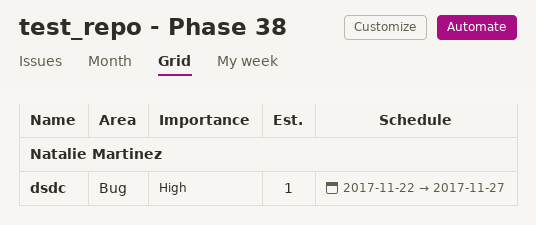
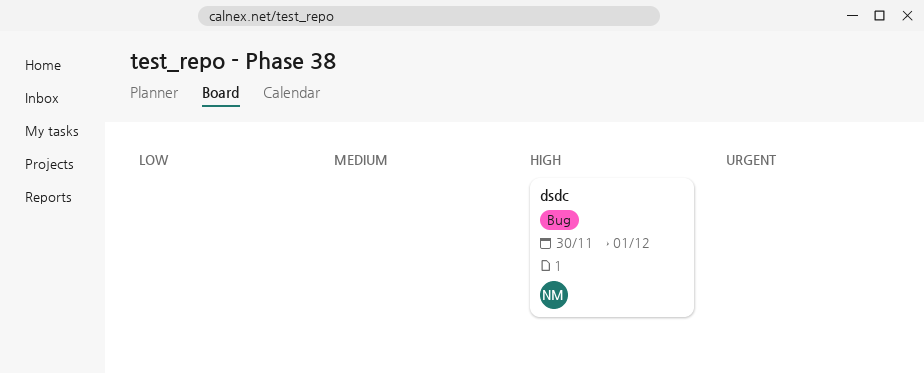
dsdc, start: Nov 22 -> Nov 30
dsdc, due: Nov 27 -> Dec 1

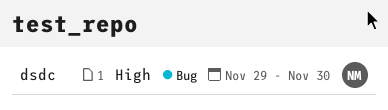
dsdc, start: Nov 30 -> Nov 29
dsdc, due: Dec 1 -> Nov 30

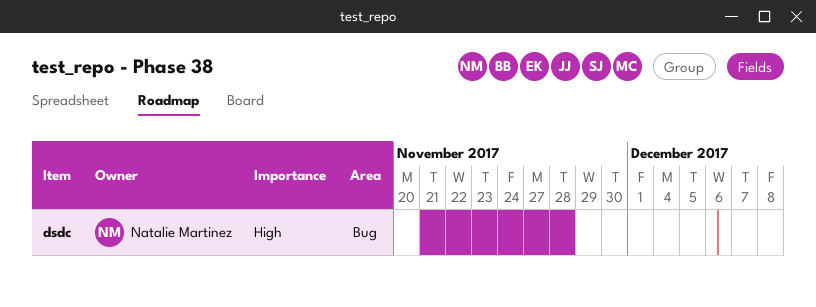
dsdc, start: Nov 29 -> Nov 21
dsdc, due: Nov 30 -> Nov 28

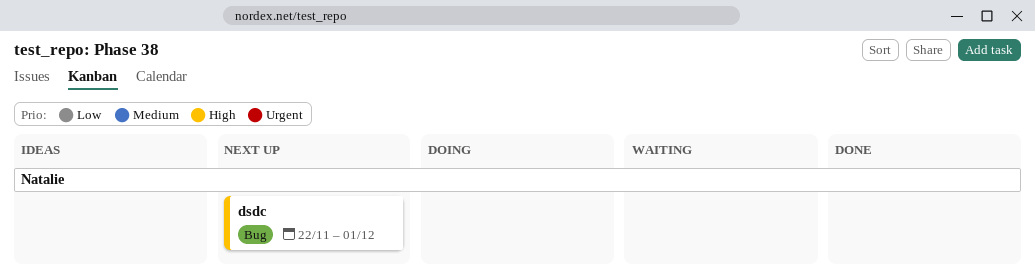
dsdc, start: Nov 21 -> Nov 22
dsdc, due: Nov 28 -> Dec 1

